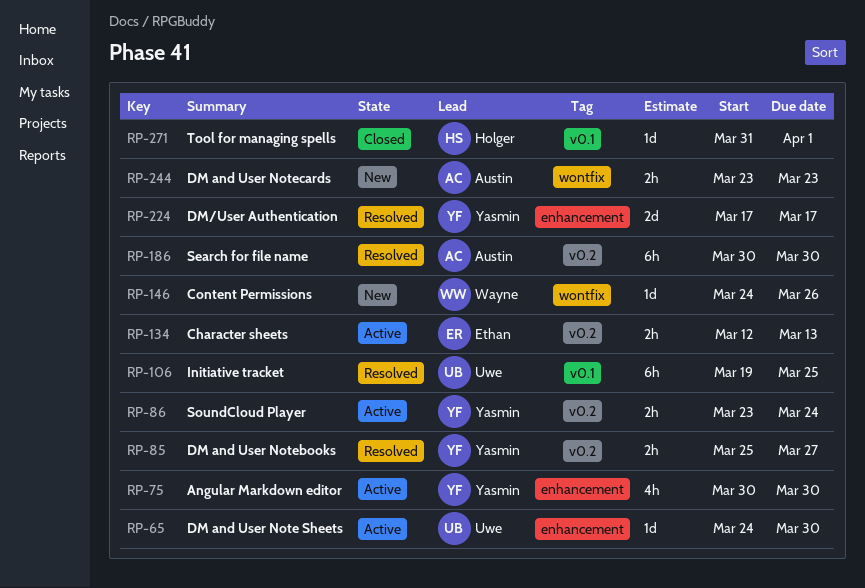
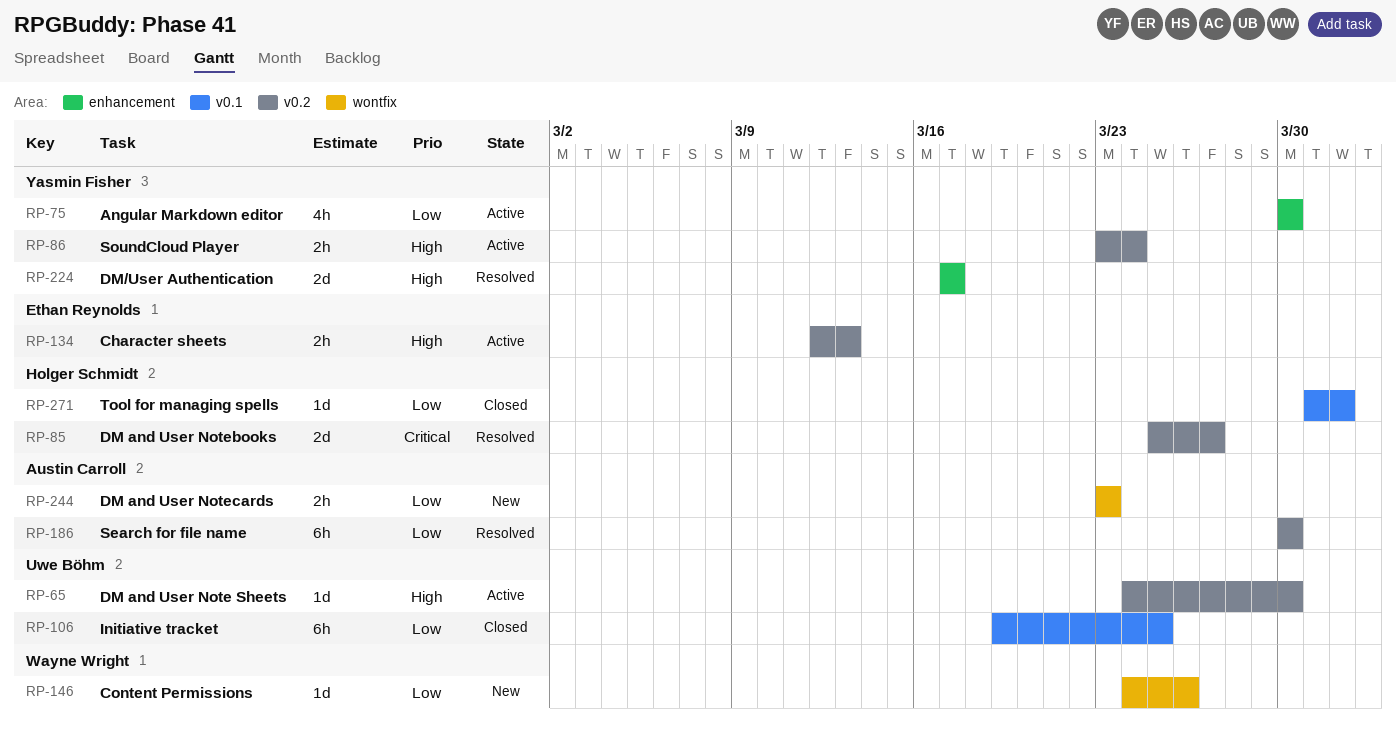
RP-65, label: enhancement -> v0.2
RP-85, owner: Yasmin Fisher -> Holger Schmidt
RP-85, estimate: 2h -> 2d
RP-106, status: Resolved -> Closed

